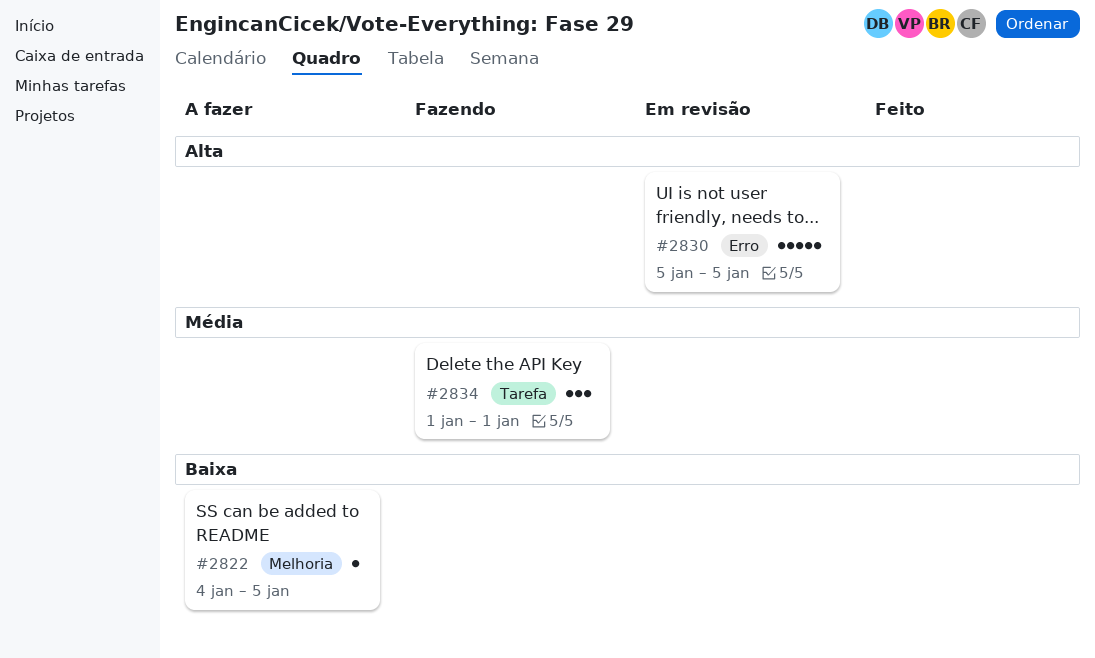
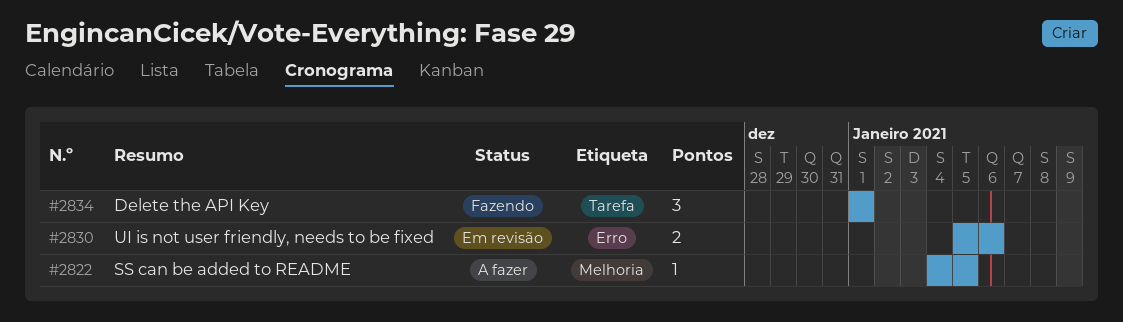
#2830, estimate: 5 -> 2
#2830, due: Jan 5 -> Jan 6

